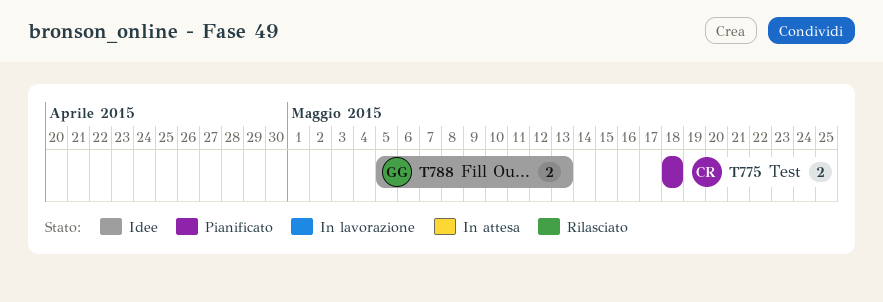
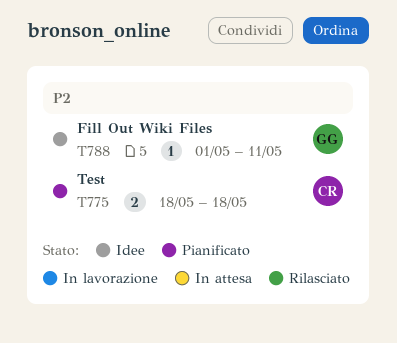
T788, estimate: 2 -> 1
T788, start: May 5 -> May 1
T788, due: May 13 -> May 11

